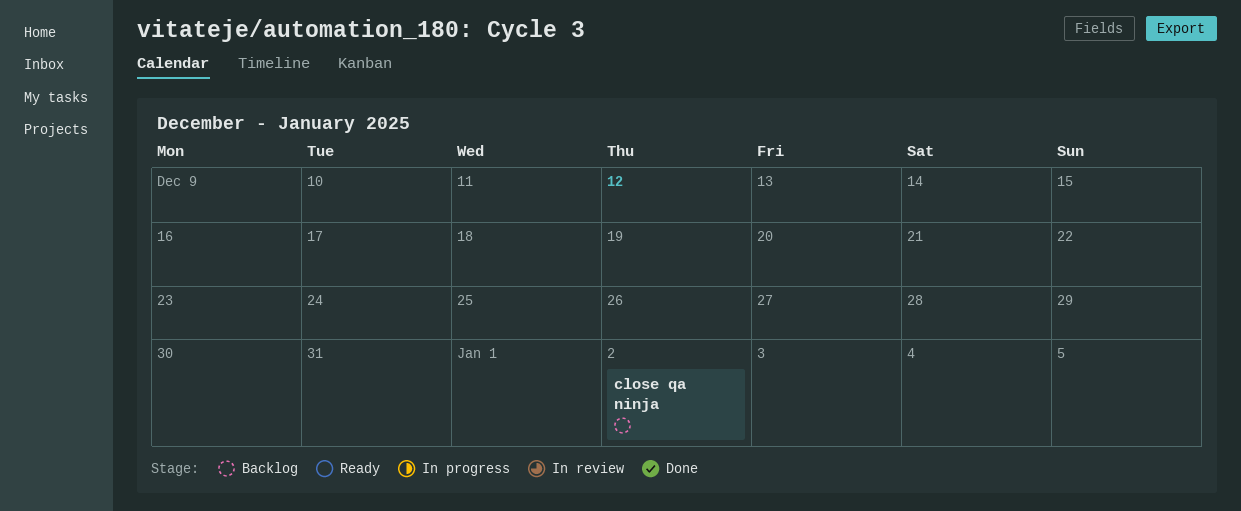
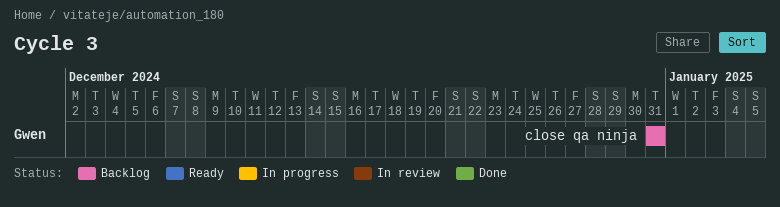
close qa ninja, due: Jan 2 -> Dec 31

